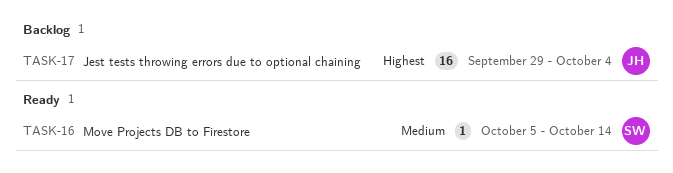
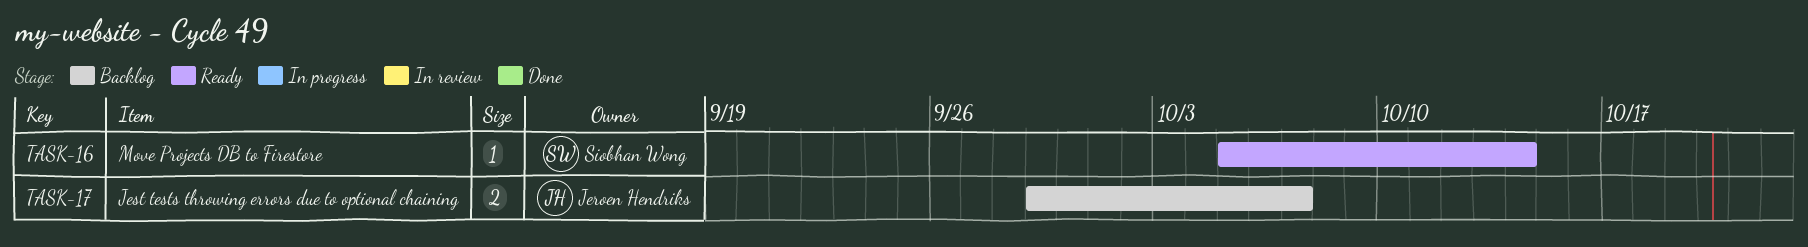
TASK-17, estimate: 16 -> 2
TASK-17, due: Oct 4 -> Oct 7

